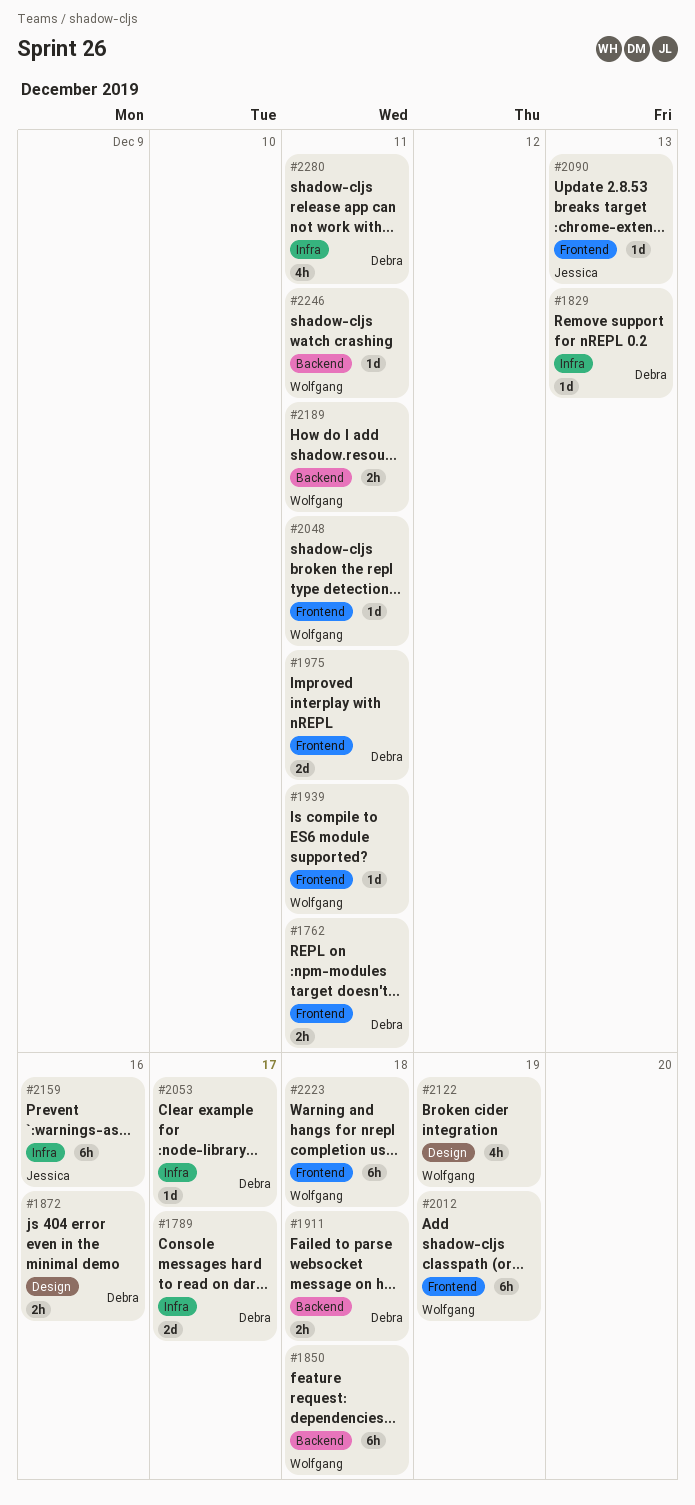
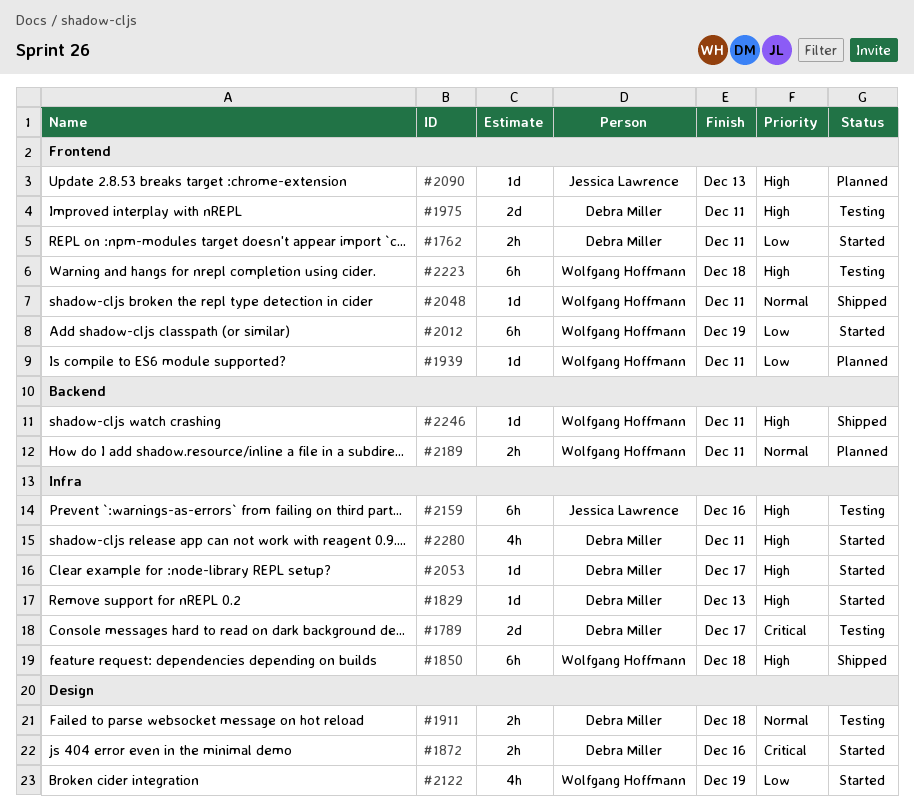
#1850, label: Backend -> Infra
#1911, label: Backend -> Design

